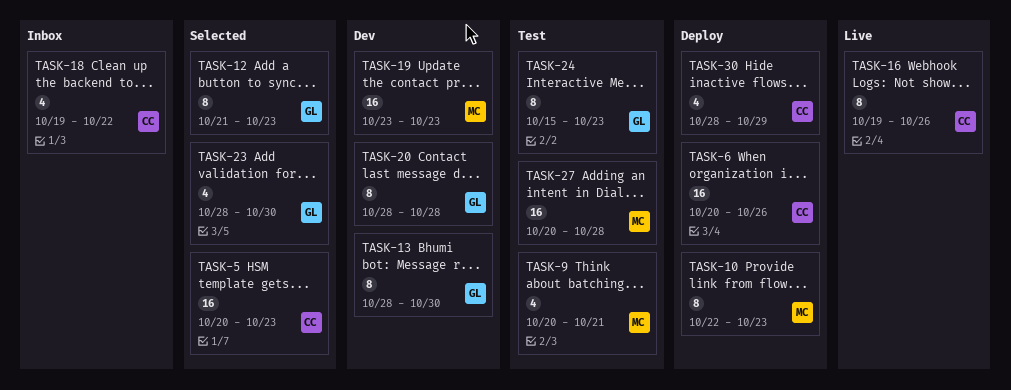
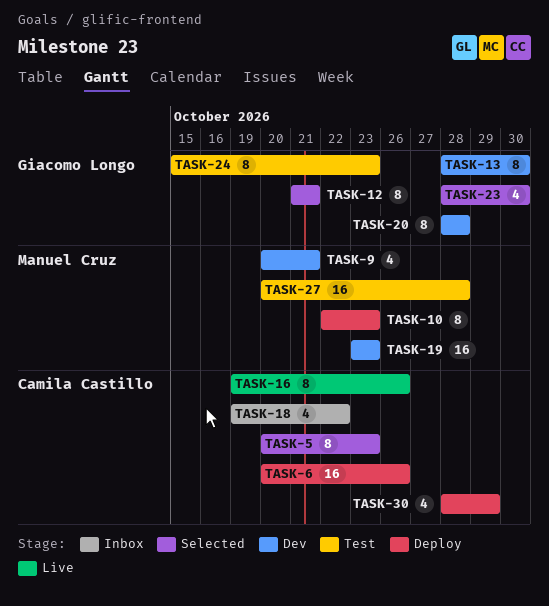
TASK-5, estimate: 16 -> 8
TASK-9, status: Test -> Dev
TASK-12, due: Oct 23 -> Oct 21

